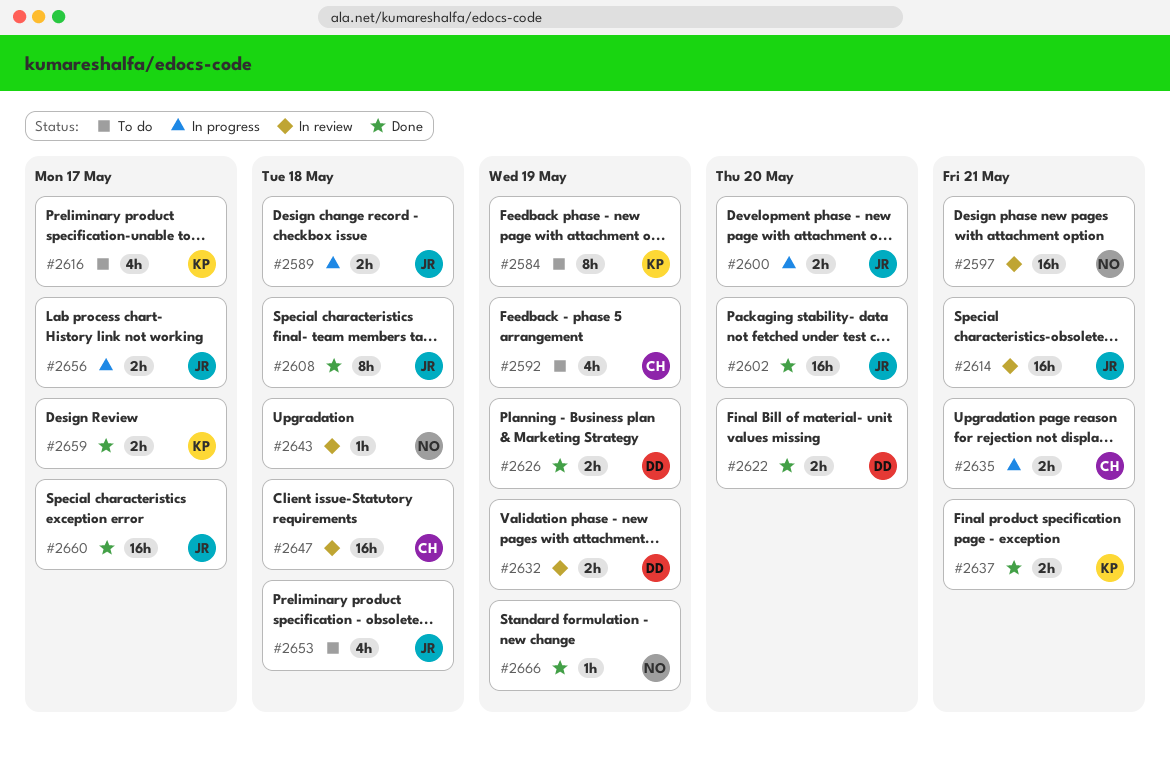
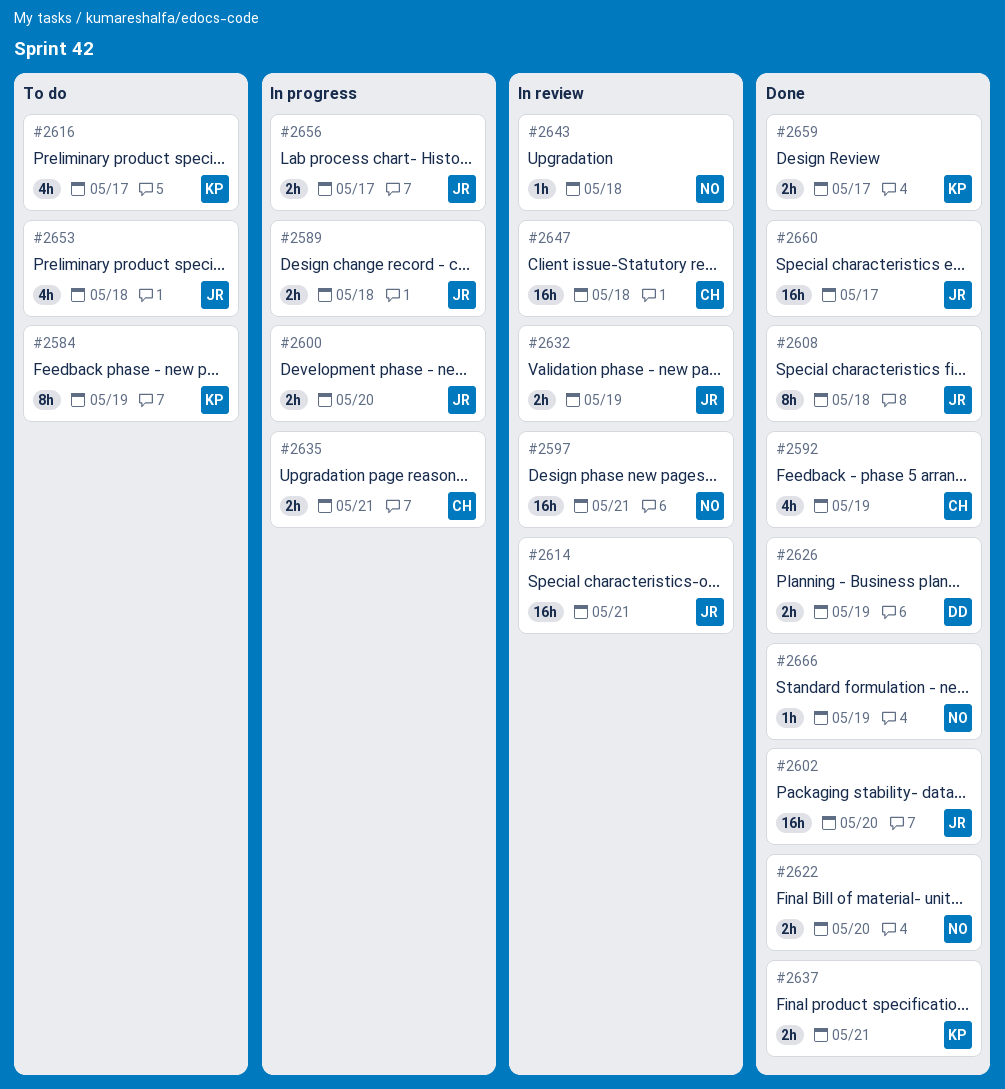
#2592, status: To do -> Done
#2622, owner: DD -> NO
#2632, owner: DD -> JR

